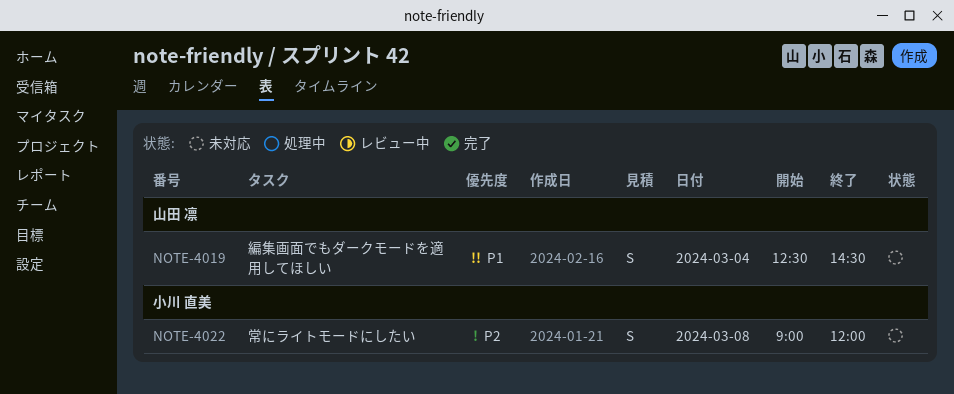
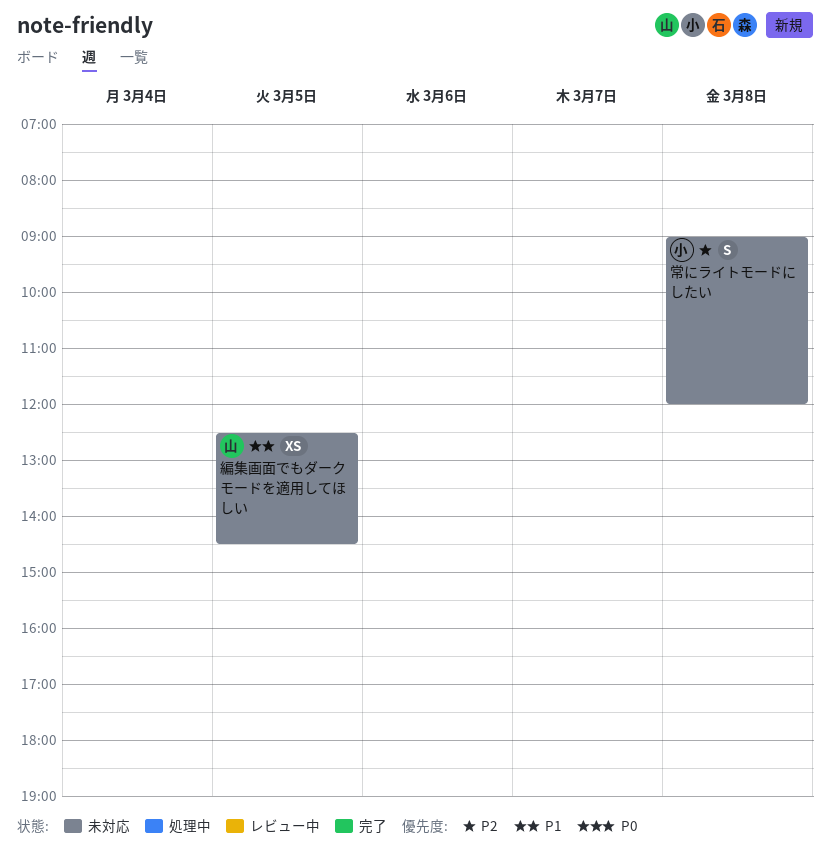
編集画面でもダークモードを適用してほしい, estimate: S -> XS
編集画面でもダークモードを適用してほしい, day: Mar 4 -> Mar 5

